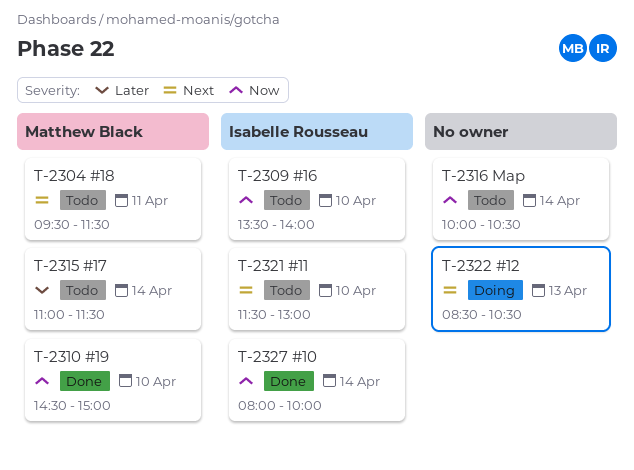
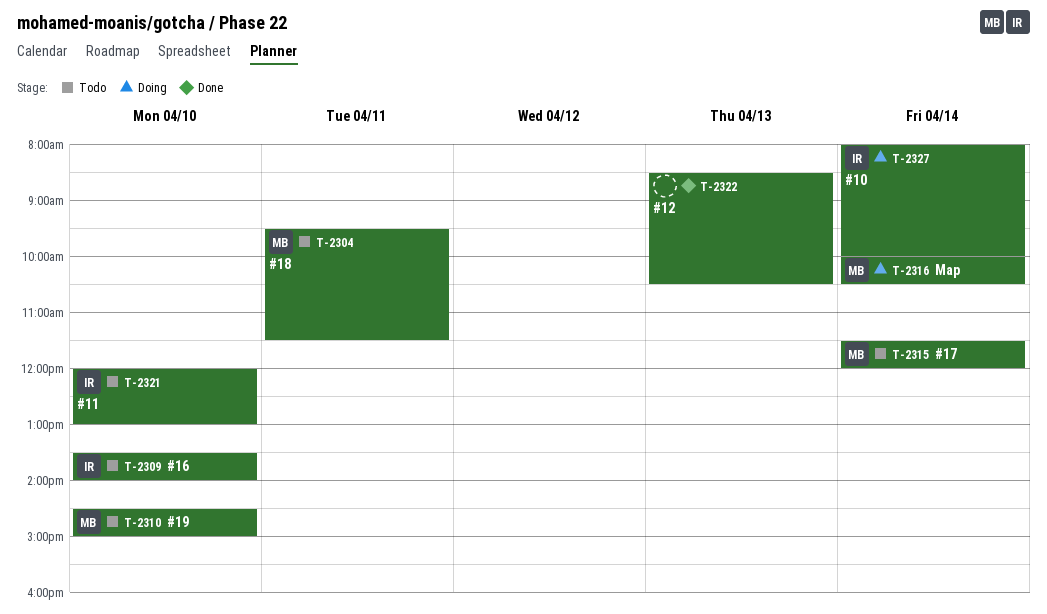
T-2310, status: Done -> Todo
T-2315, begins: 11:00 -> 11:30
T-2315, ends: 11:30 -> 12:00
T-2316, status: Todo -> Doing
T-2316, owner: none -> Matthew Black
T-2321, begins: 11:30 -> 12:00
T-2322, status: Doing -> Done
T-2327, status: Done -> Doing

